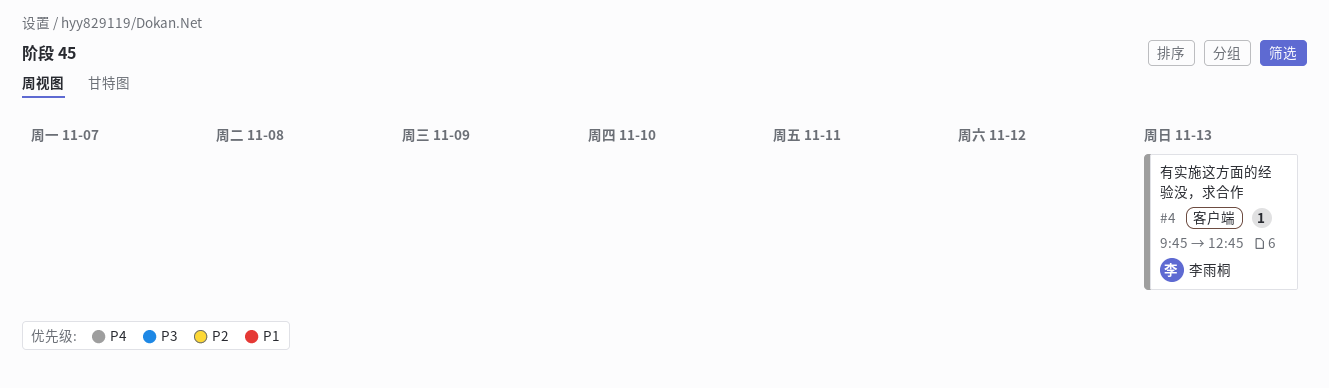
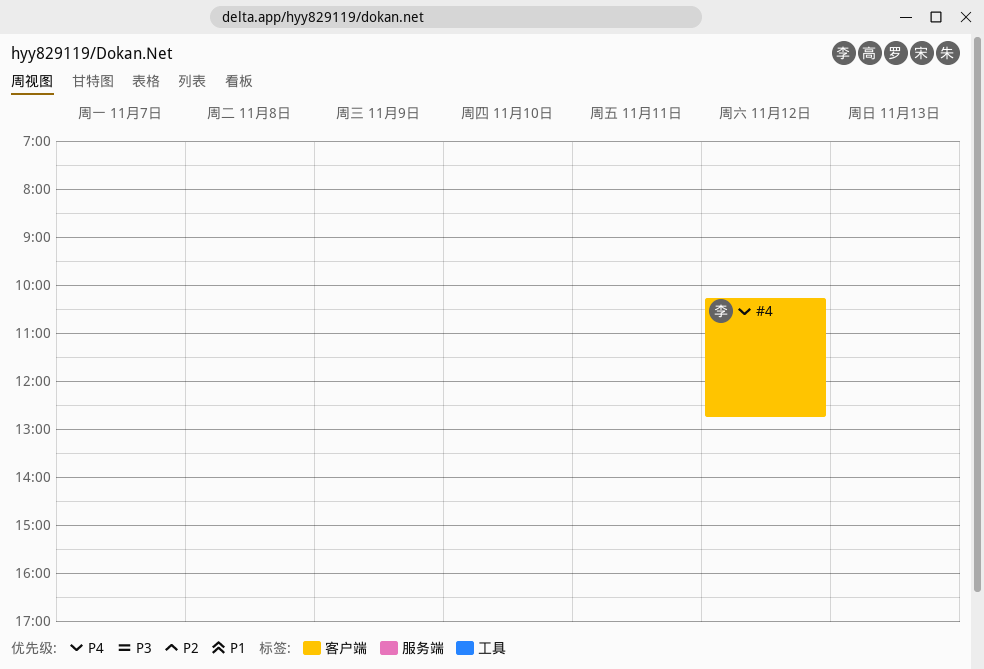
#4, day: Nov 13 -> Nov 12
#4, begins: 09:45 -> 10:15

